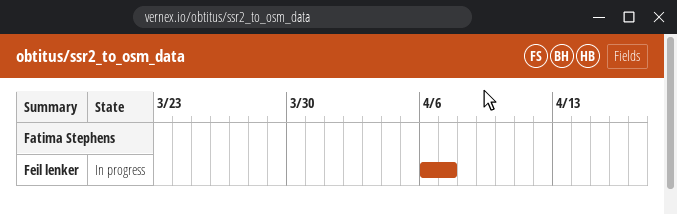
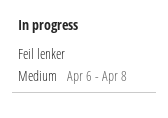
Feil lenker, due: Apr 7 -> Apr 8

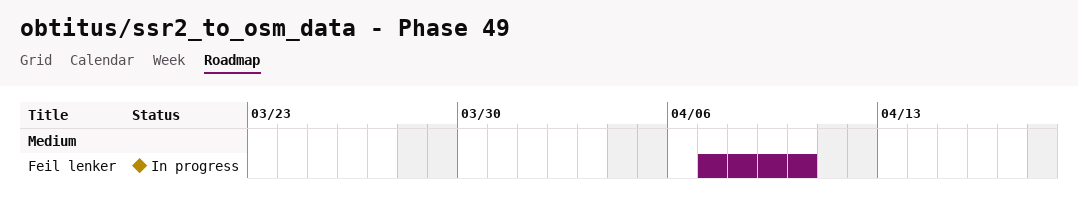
Feil lenker, start: Apr 6 -> Apr 7
Feil lenker, due: Apr 8 -> Apr 10

